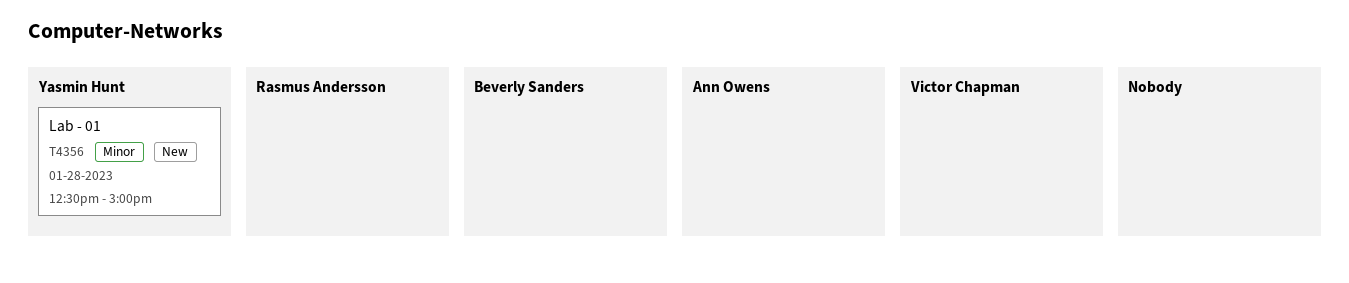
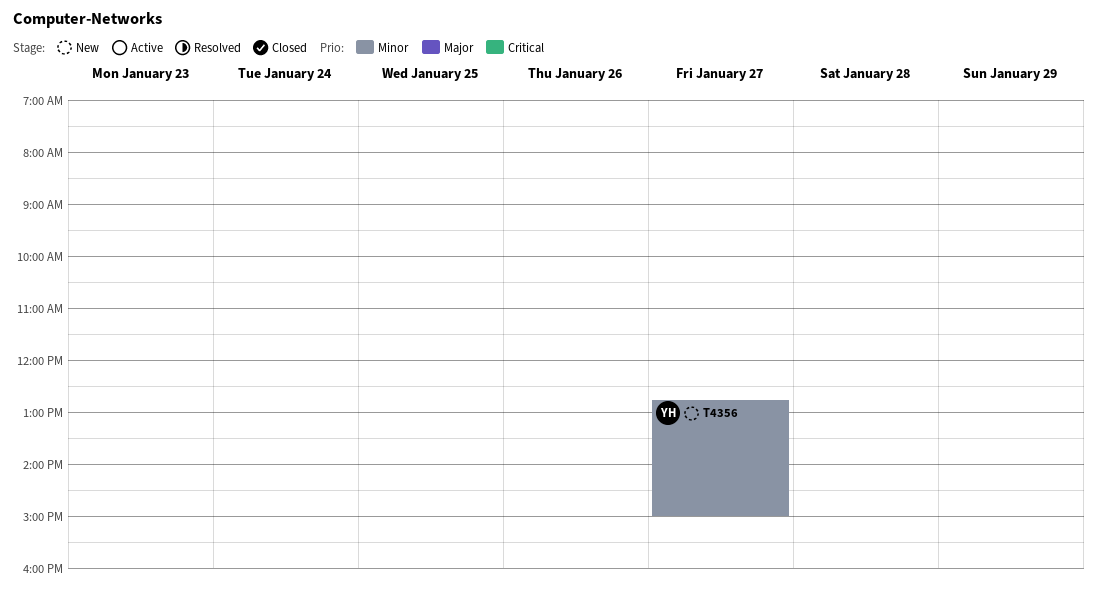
T4356, day: Jan 28 -> Jan 27
T4356, begins: 12:30 -> 12:45

